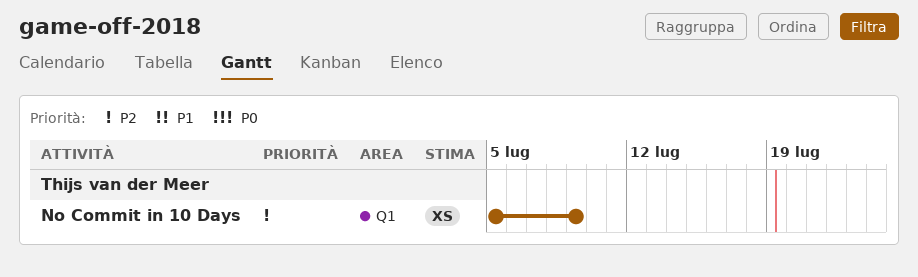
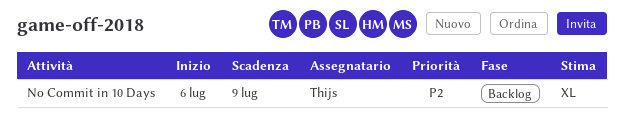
No Commit in 10 Days, estimate: XS -> XL
No Commit in 10 Days, start: Jul 5 -> Jul 6

